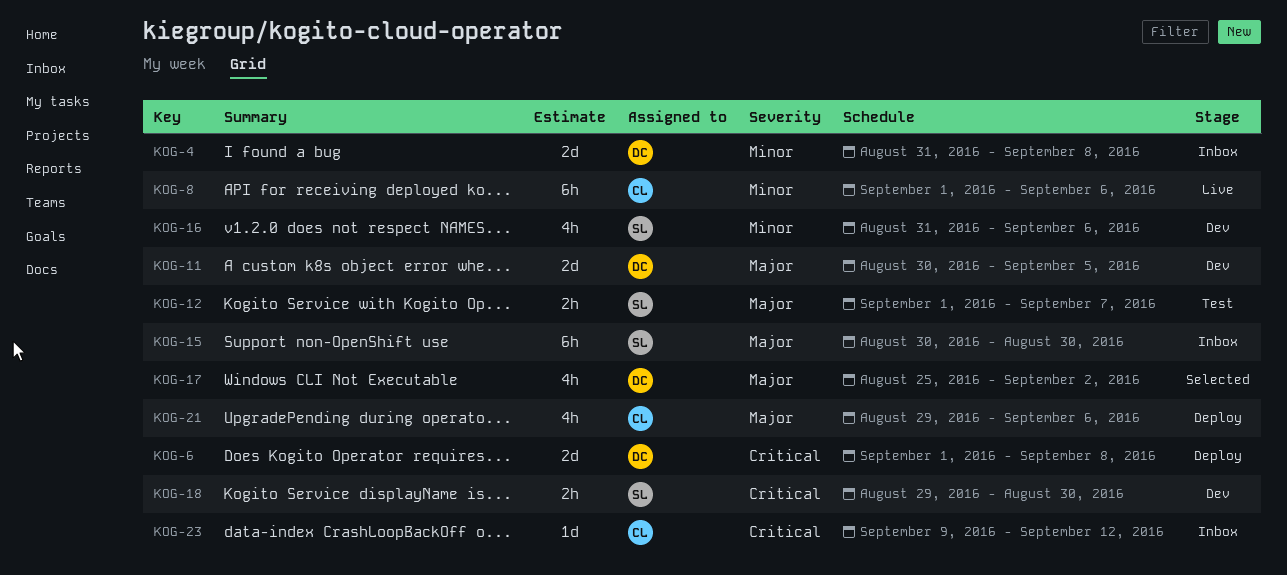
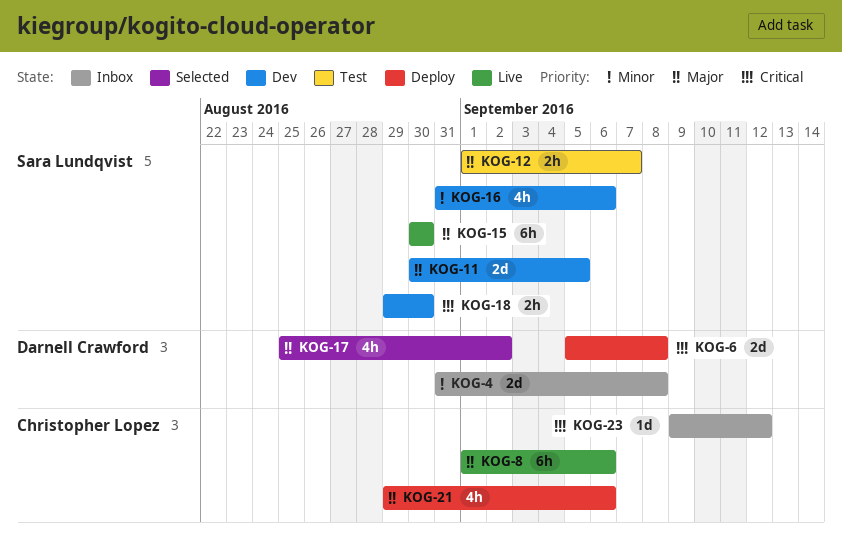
KOG-6, start: Sep 1 -> Sep 5
KOG-8, priority: Minor -> Major
KOG-11, owner: Darnell Crawford -> Sara Lundqvist
KOG-15, status: Inbox -> Live

